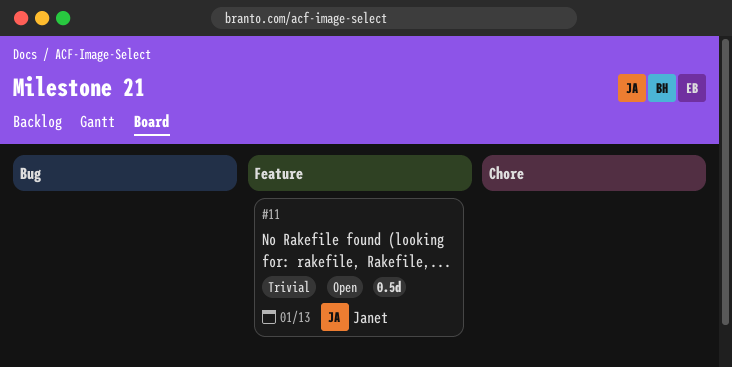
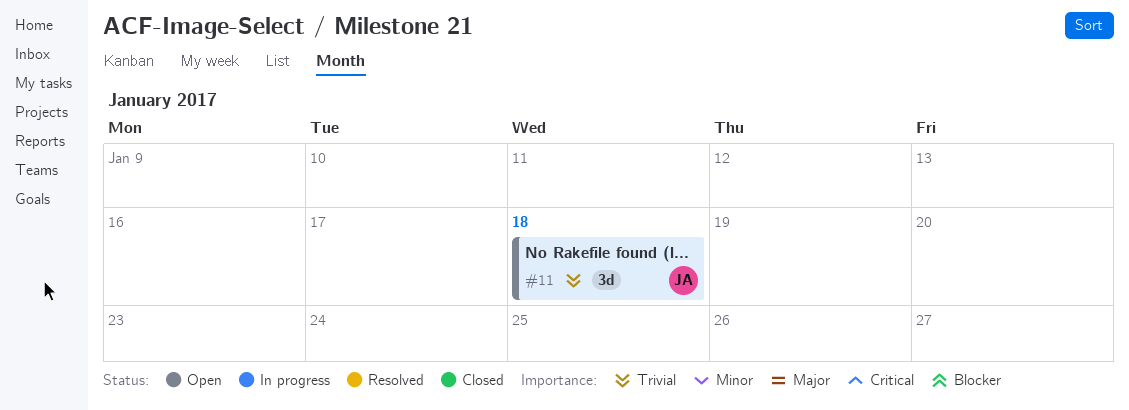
#11, estimate: 0.5d -> 3d
#11, due: Jan 13 -> Jan 18

